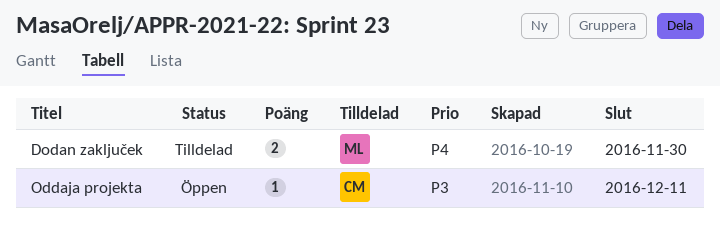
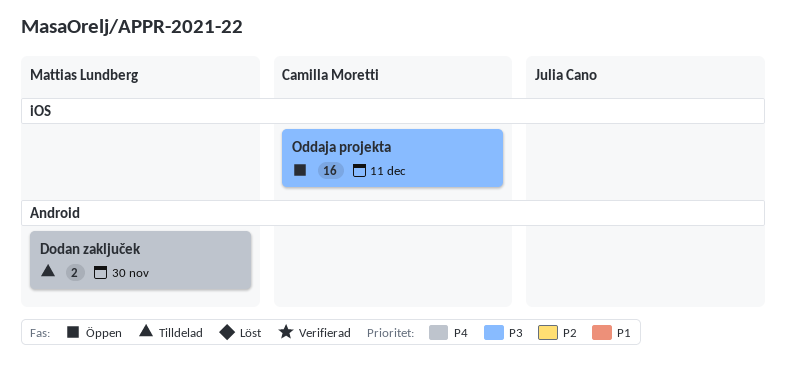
Oddaja projekta, estimate: 1 -> 16

